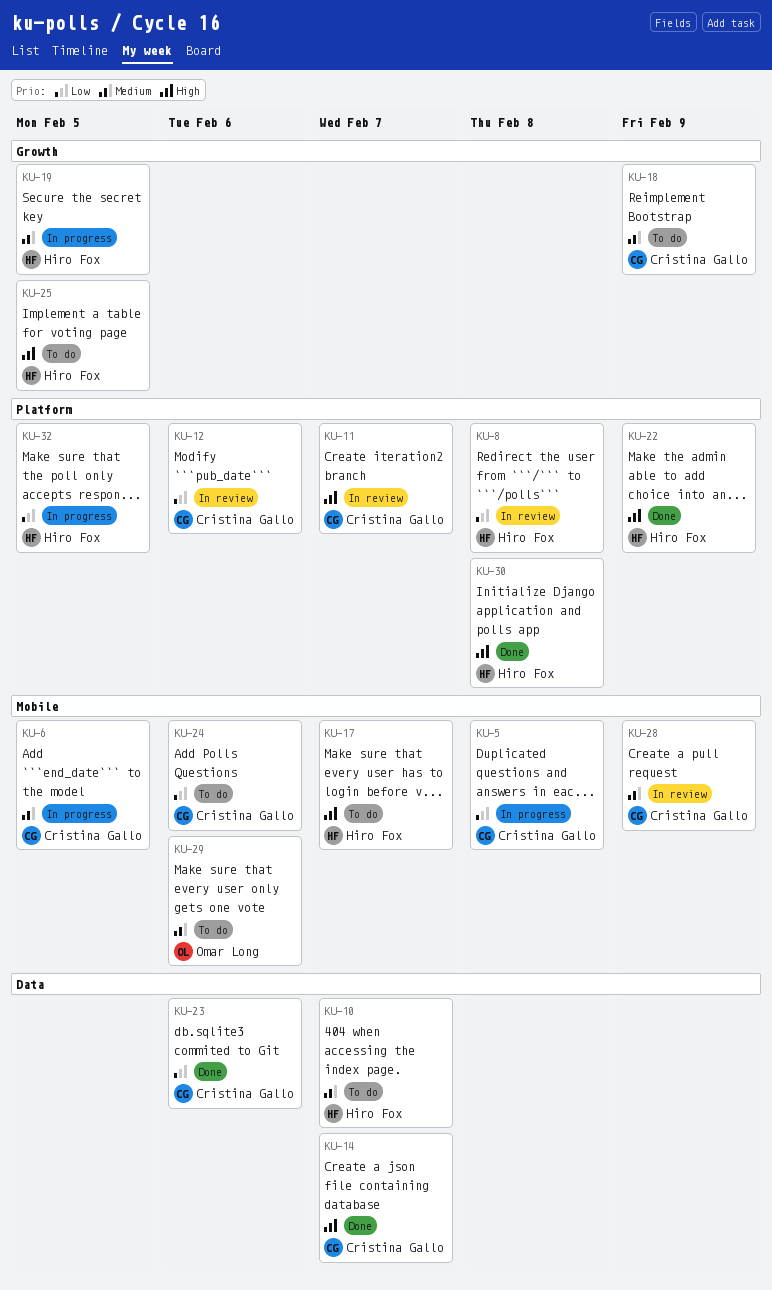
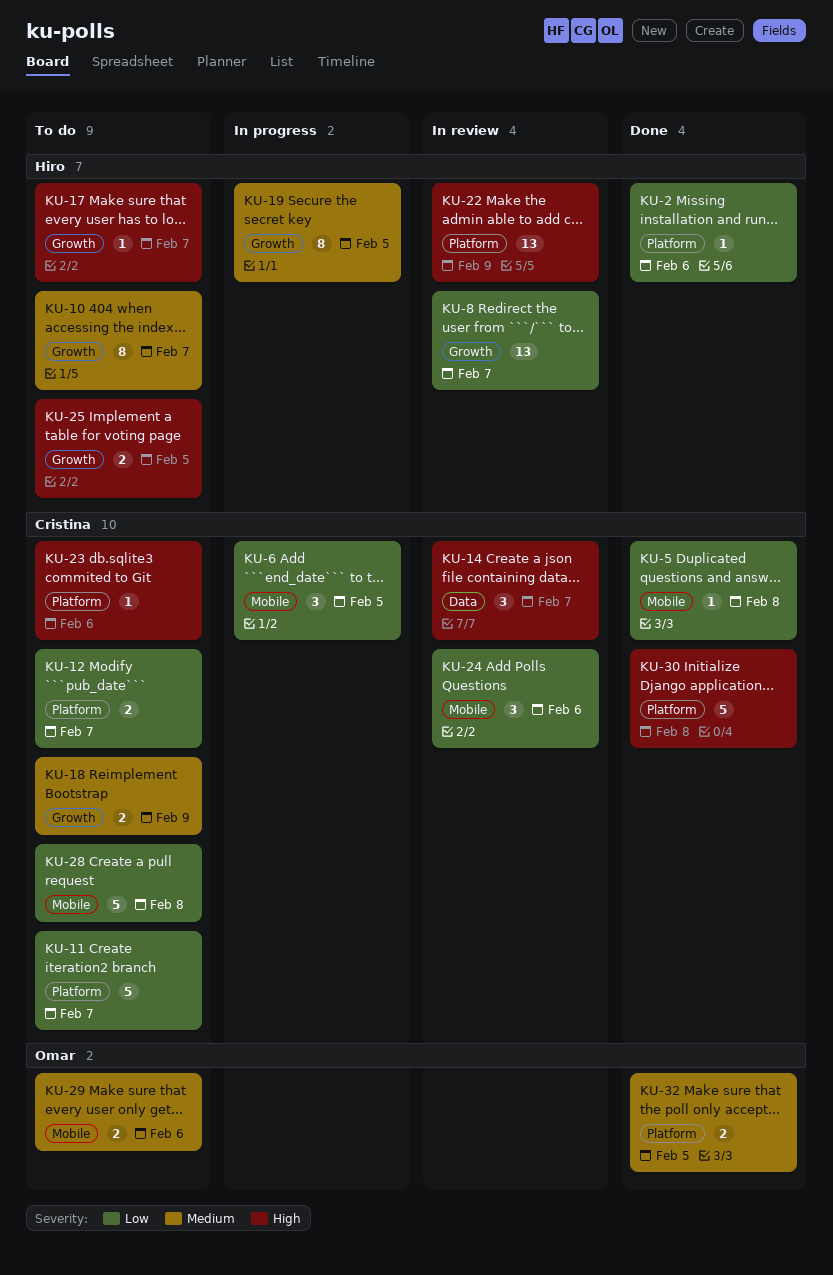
KU-2: none -> present
KU-5, status: In progress -> Done
KU-6, priority: Medium -> Low
KU-8, label: Platform -> Growth
KU-8, due: Feb 8 -> Feb 7
KU-10, label: Data -> Growth
KU-11, status: In review -> To do
KU-11, priority: High -> Low
KU-12, status: In review -> To do
KU-12, due: Feb 6 -> Feb 7
KU-14, status: Done -> In review
KU-17, label: Mobile -> Growth
KU-22, status: Done -> In review
KU-23, status: Done -> To do
KU-23, priority: Low -> High
KU-23, label: Data -> Platform
KU-24, status: To do -> In review
KU-28, status: In review -> To do
KU-28, priority: Medium -> Low
KU-28, due: Feb 9 -> Feb 8
KU-30, owner: Hiro Fox -> Cristina Gallo
KU-32, status: In progress -> Done
KU-32, owner: Hiro Fox -> Omar Long
KU-32, priority: Low -> Medium

